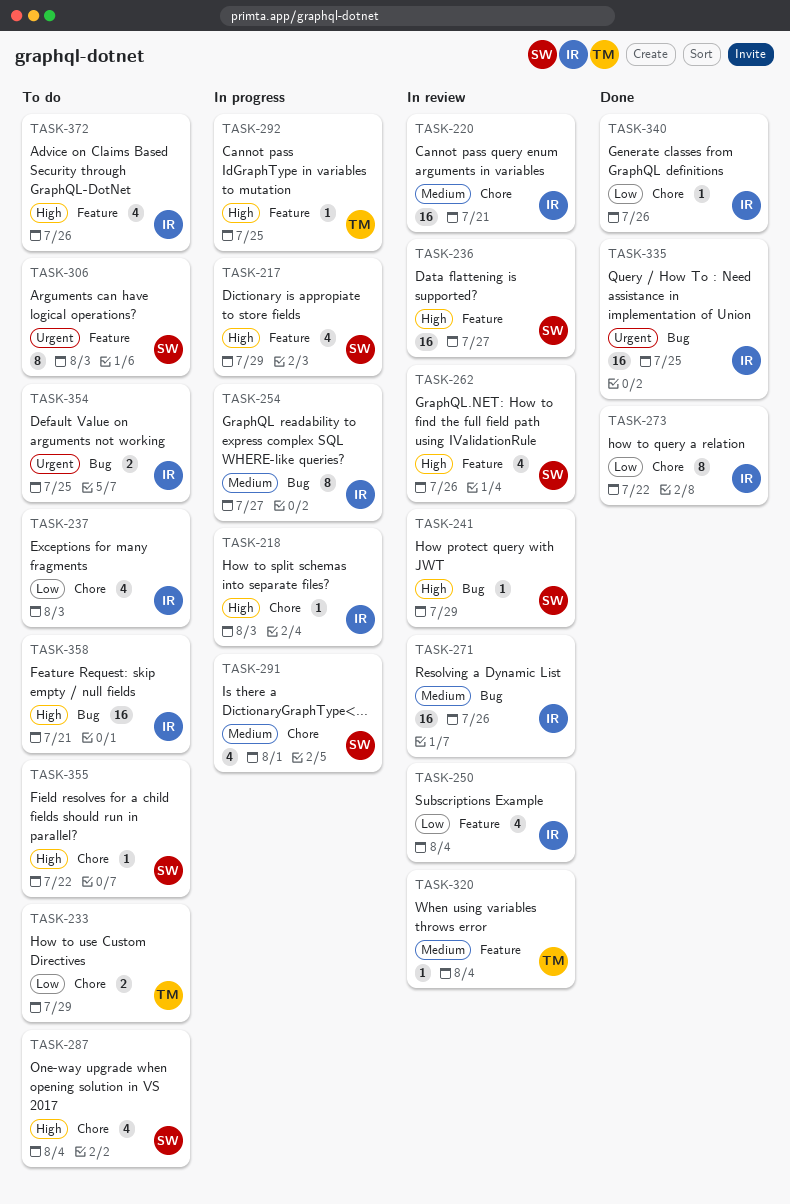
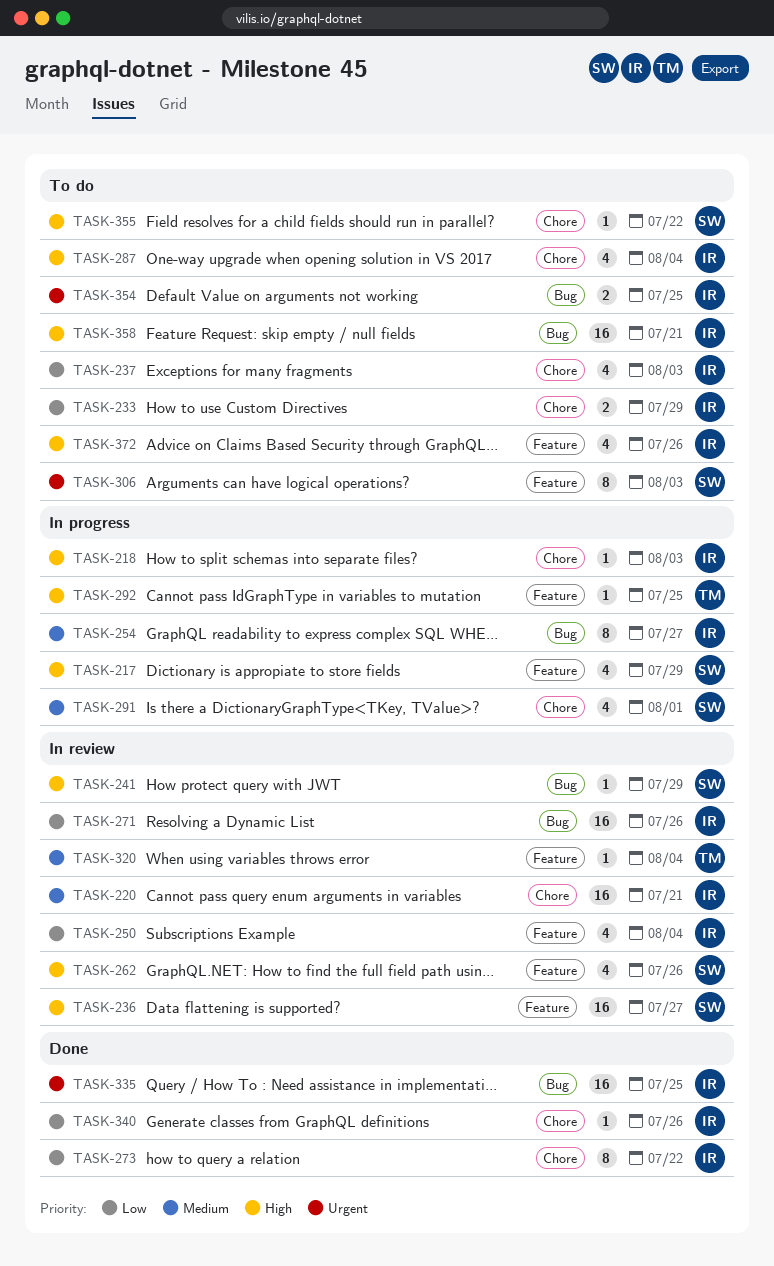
TASK-233, owner: TM -> IR
TASK-271, priority: Medium -> Low
TASK-287, owner: SW -> IR

